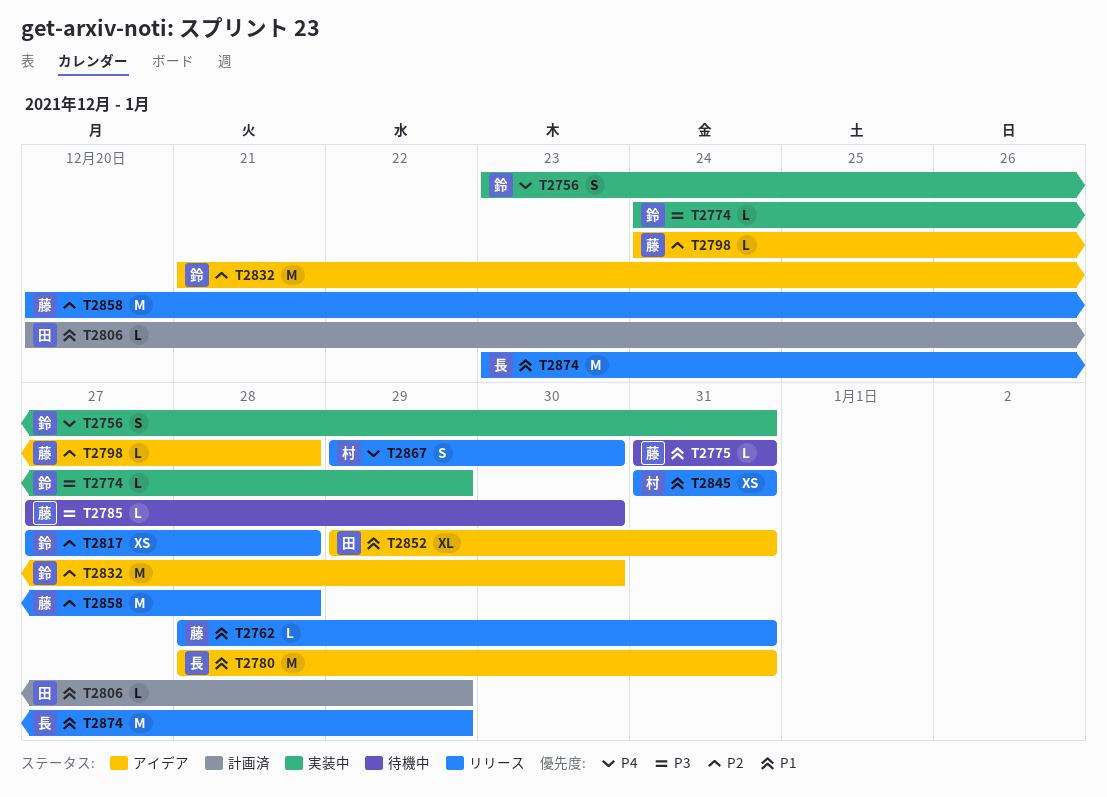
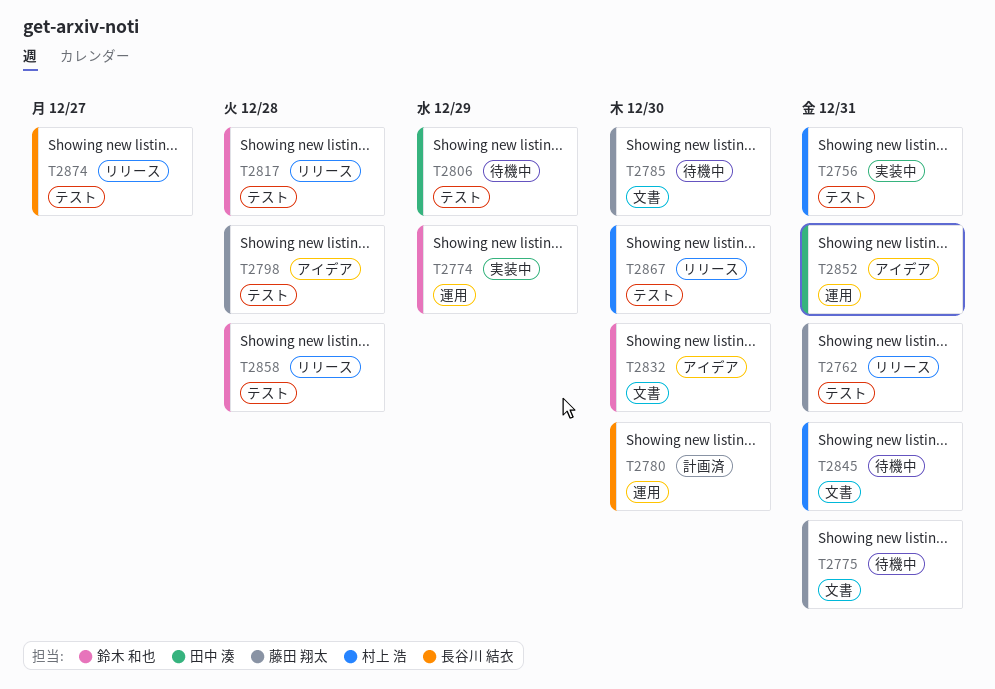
T2756, owner: 鈴木 和也 -> 村上 浩
T2780, status: アイデア -> 計画済
T2780, due: Dec 31 -> Dec 30
T2806, status: 計画済 -> 待機中
T2845, status: リリース -> 待機中
T2858, owner: 藤田 翔太 -> 鈴木 和也
T2874, due: Dec 29 -> Dec 27

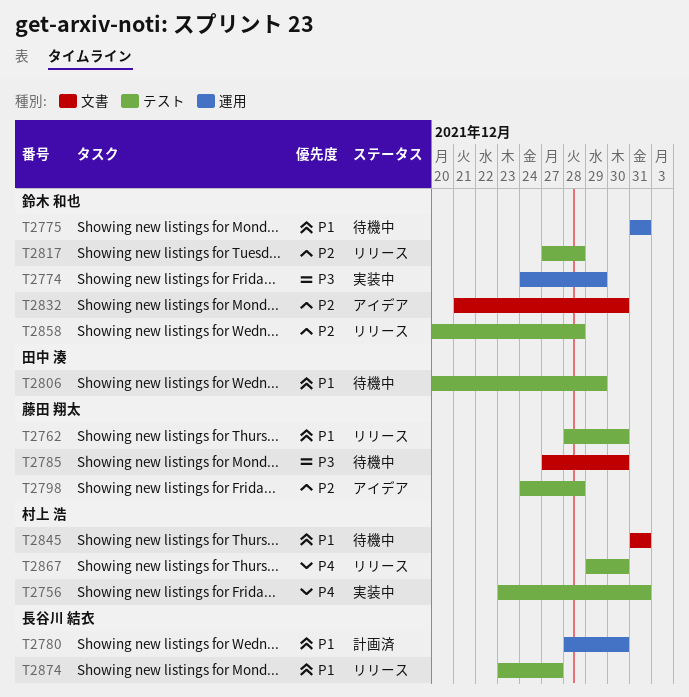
T2762, due: Dec 31 -> Dec 30
T2775, owner: 藤田 翔太 -> 鈴木 和也
T2775, label: 文書 -> 運用
T2852: present -> none

